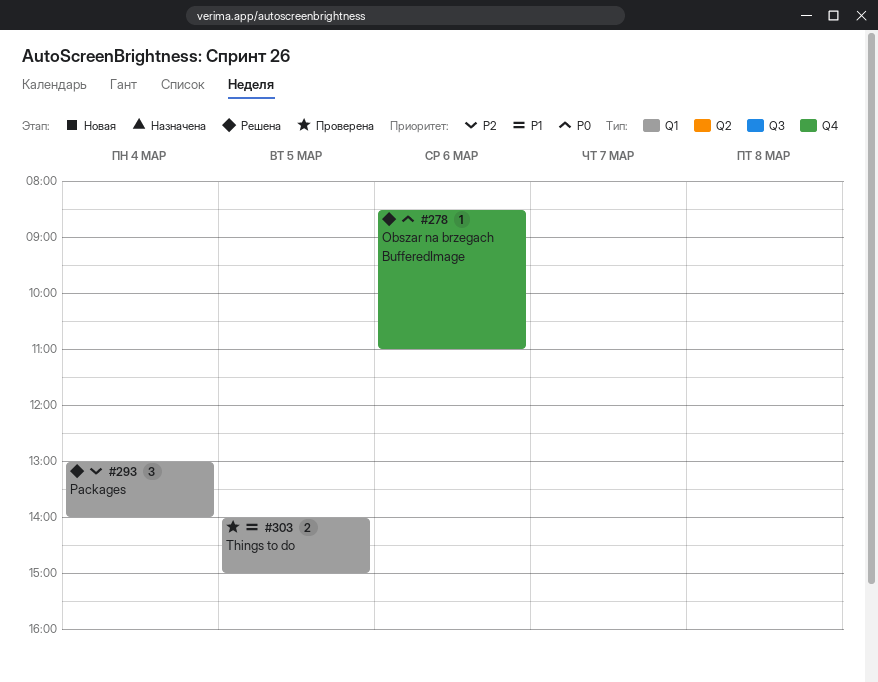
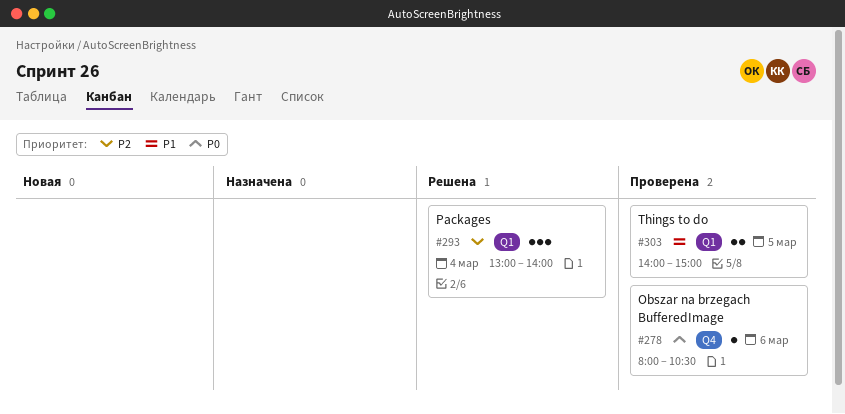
#278, status: Решена -> Проверена
#278, begins: 08:30 -> 08:00
#278, ends: 11:00 -> 10:30

